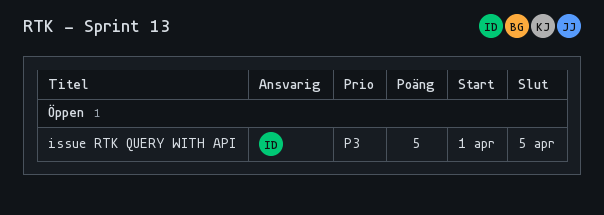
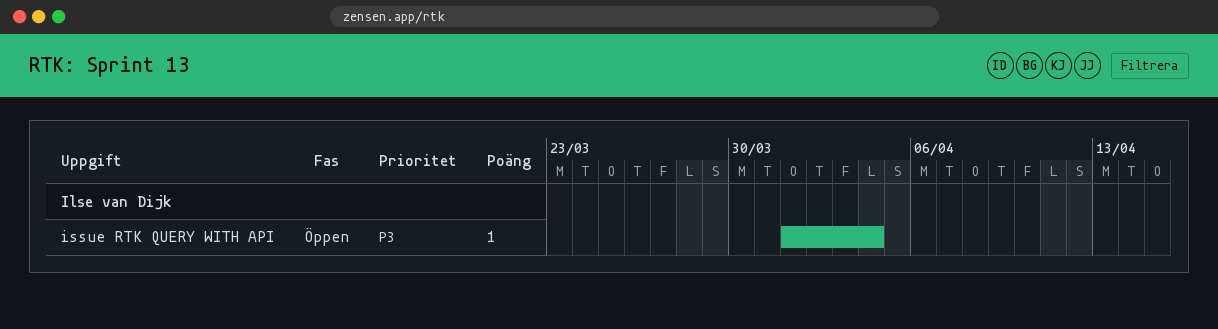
issue RTK QUERY WITH API, estimate: 5 -> 1
issue RTK QUERY WITH API, due: Apr 5 -> Apr 4

